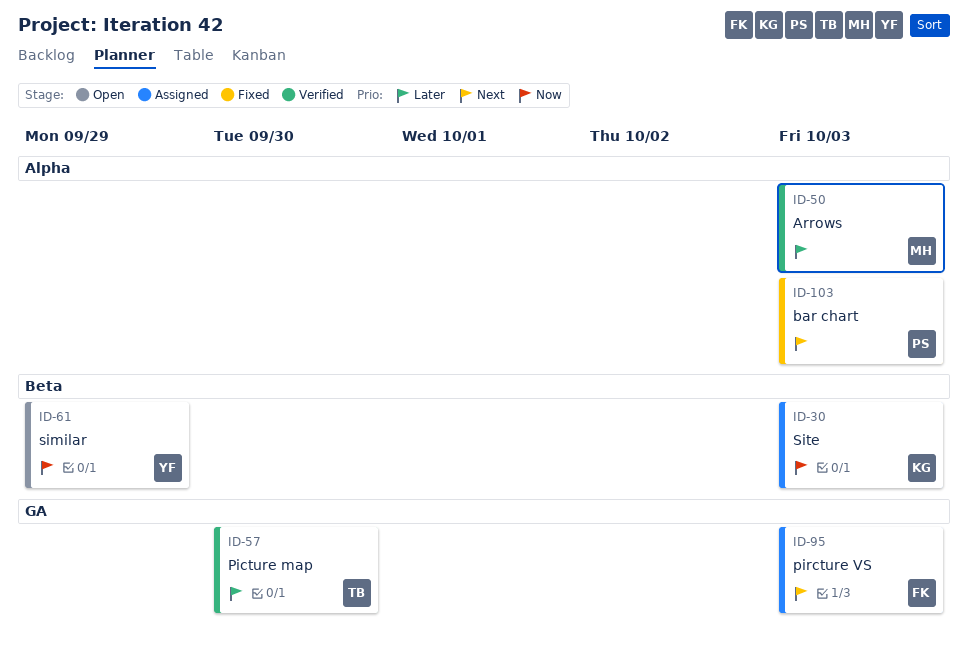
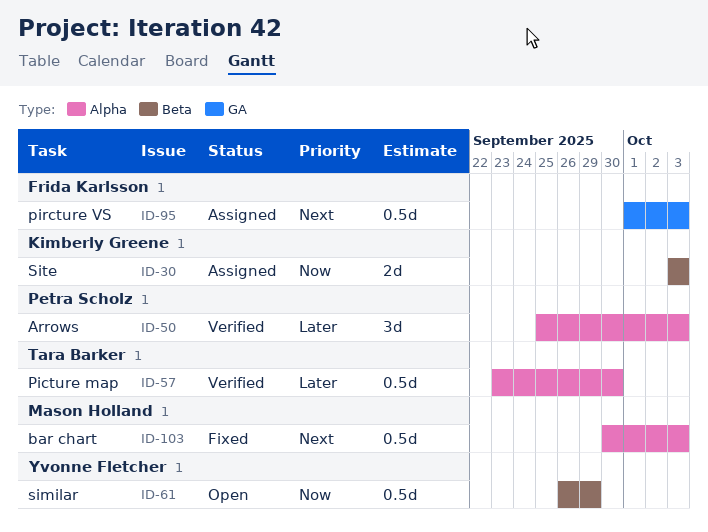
ID-50, owner: Mason Holland -> Petra Scholz
ID-57, label: GA -> Alpha
ID-103, owner: Petra Scholz -> Mason Holland

